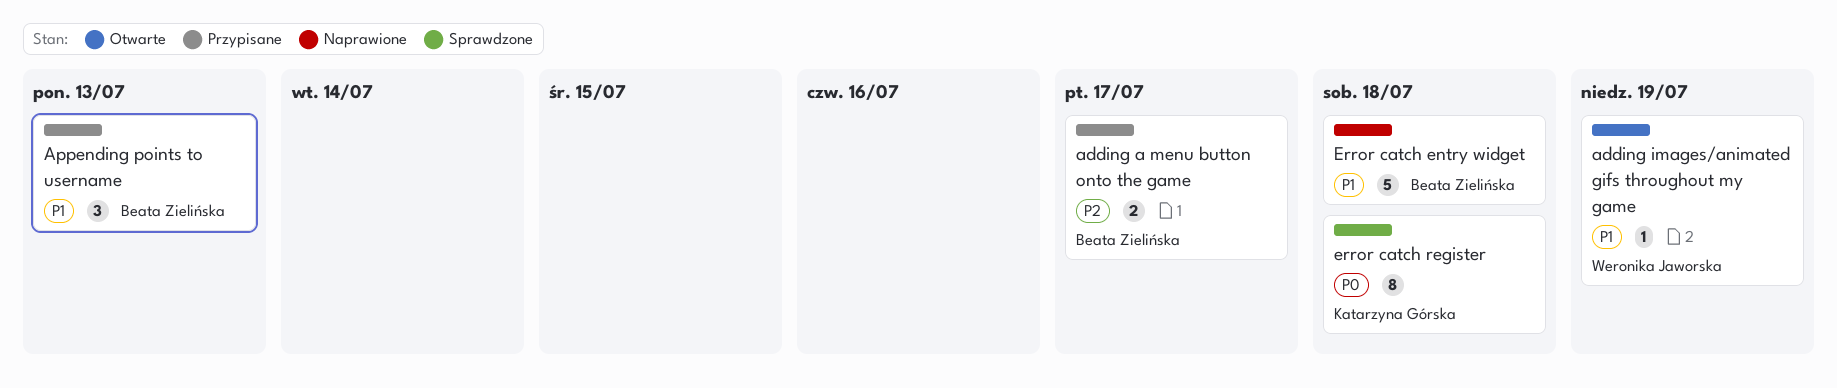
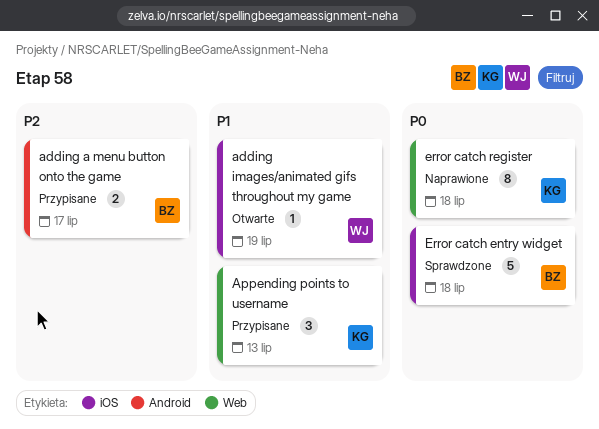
Appending points to username, owner: Beata Zielińska -> Katarzyna Górska
Error catch entry widget, status: Naprawione -> Sprawdzone
Error catch entry widget, priority: P1 -> P0
error catch register, status: Sprawdzone -> Naprawione

